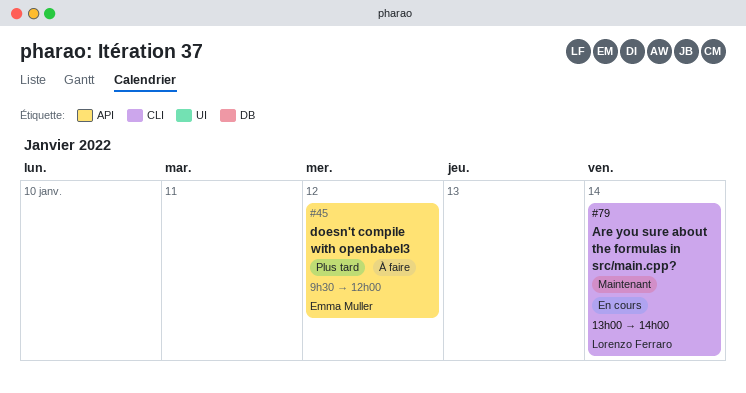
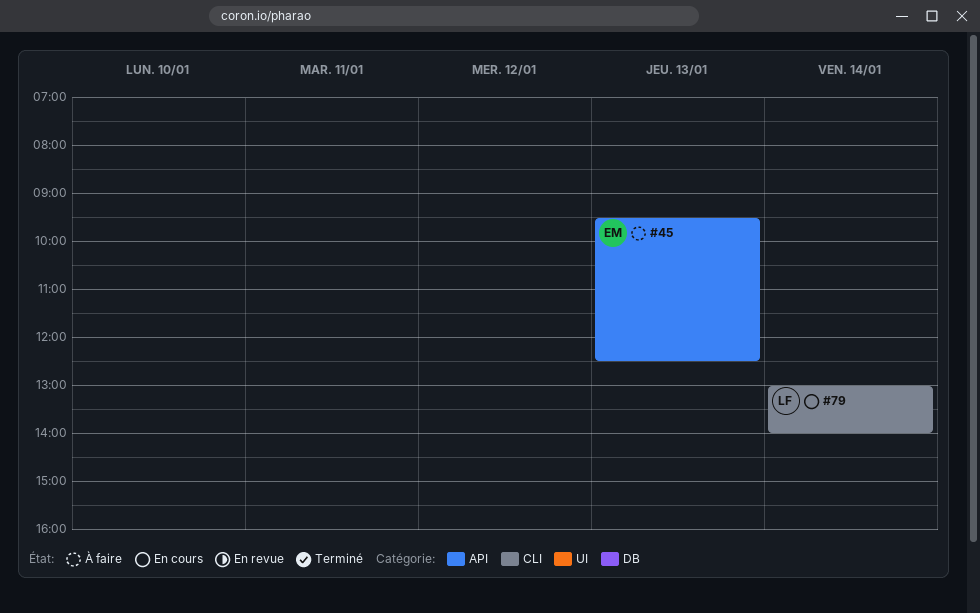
#45, day: Jan 12 -> Jan 13
#45, ends: 12:00 -> 12:30

